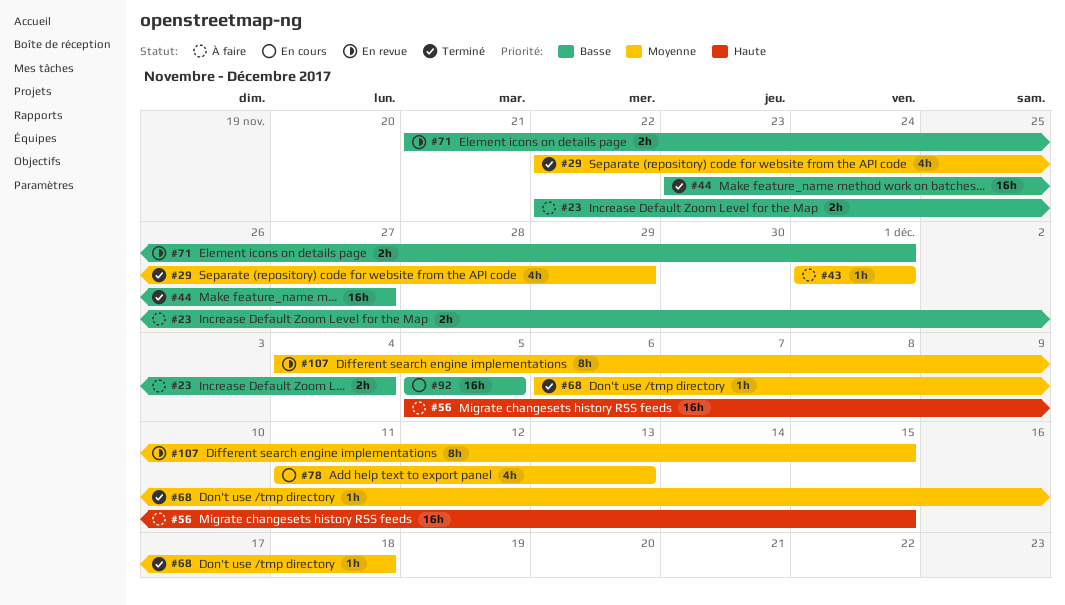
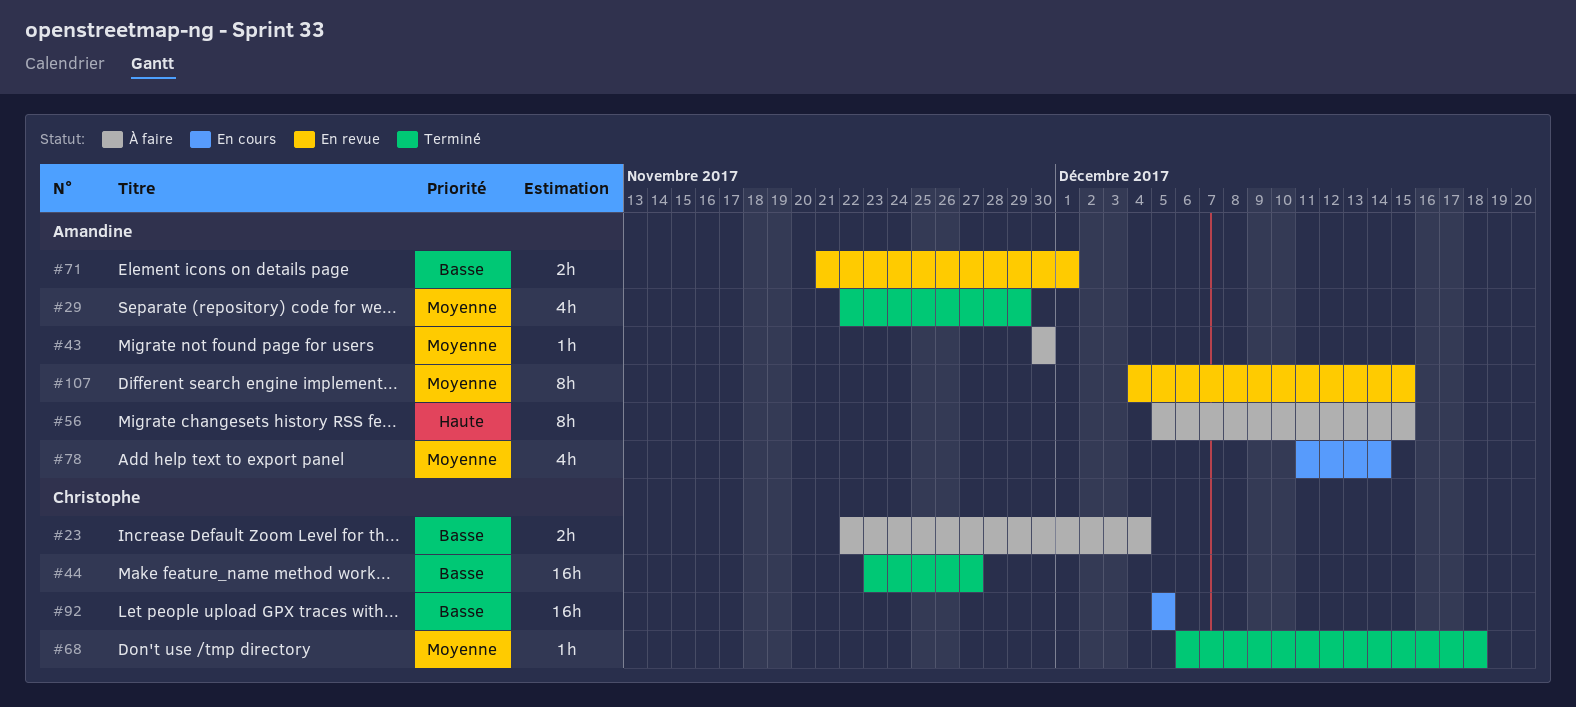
#43, start: Dec 1 -> Nov 30
#43, due: Dec 1 -> Nov 30
#56, estimate: 16h -> 8h
#78, due: Dec 13 -> Dec 14

